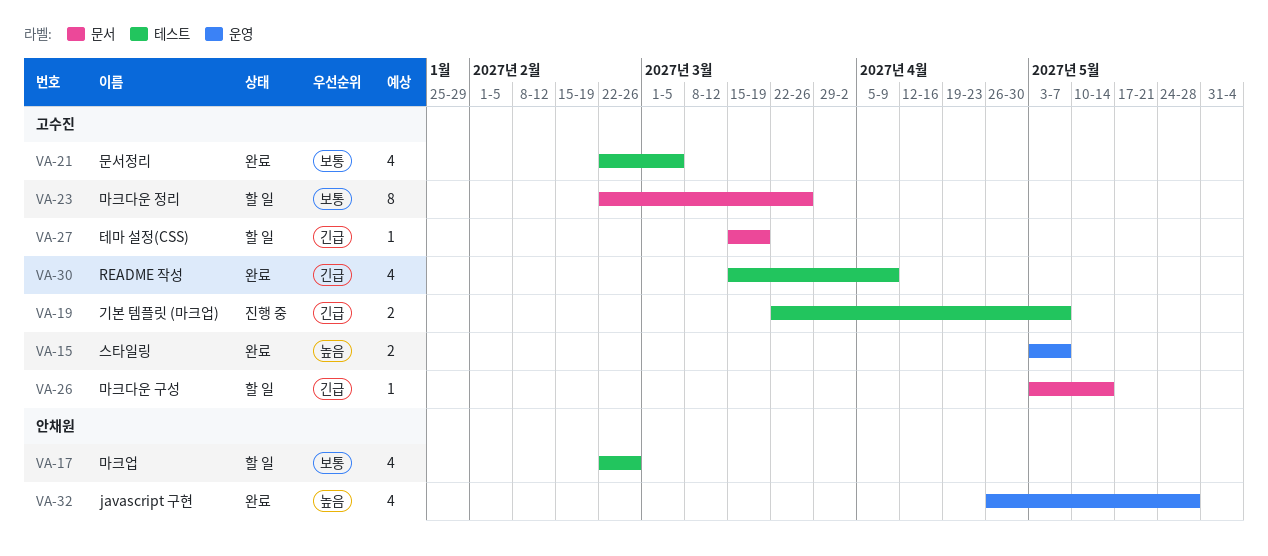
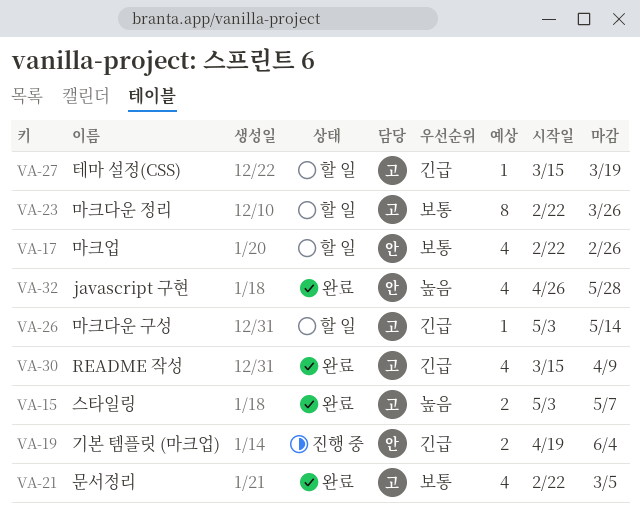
VA-19, owner: 고수진 -> 안채원
VA-19, start: Mar 22 -> Apr 19
VA-19, due: May 7 -> Jun 4

